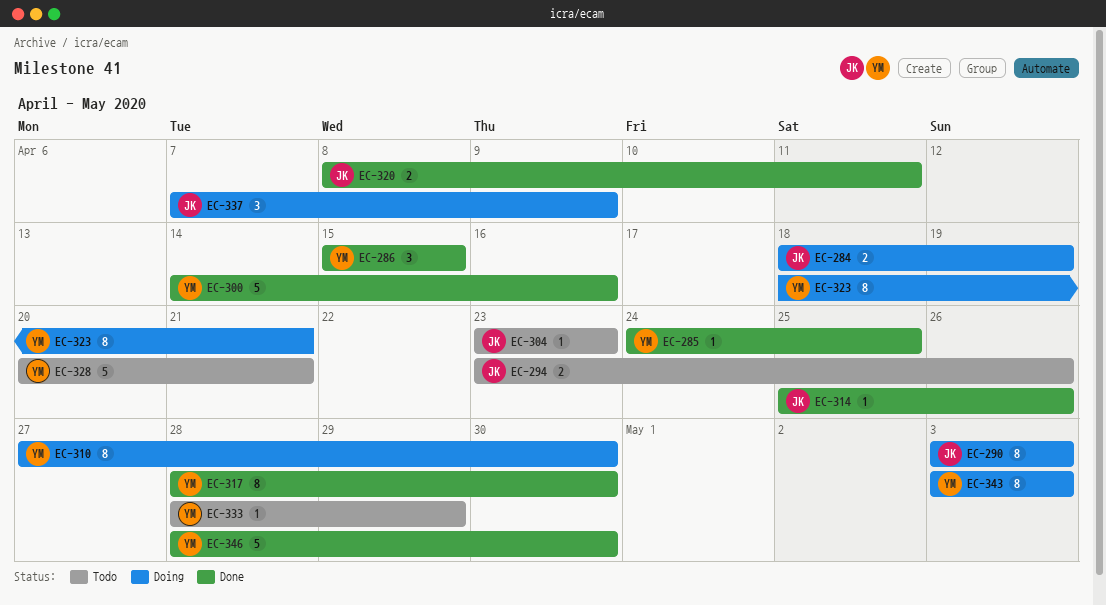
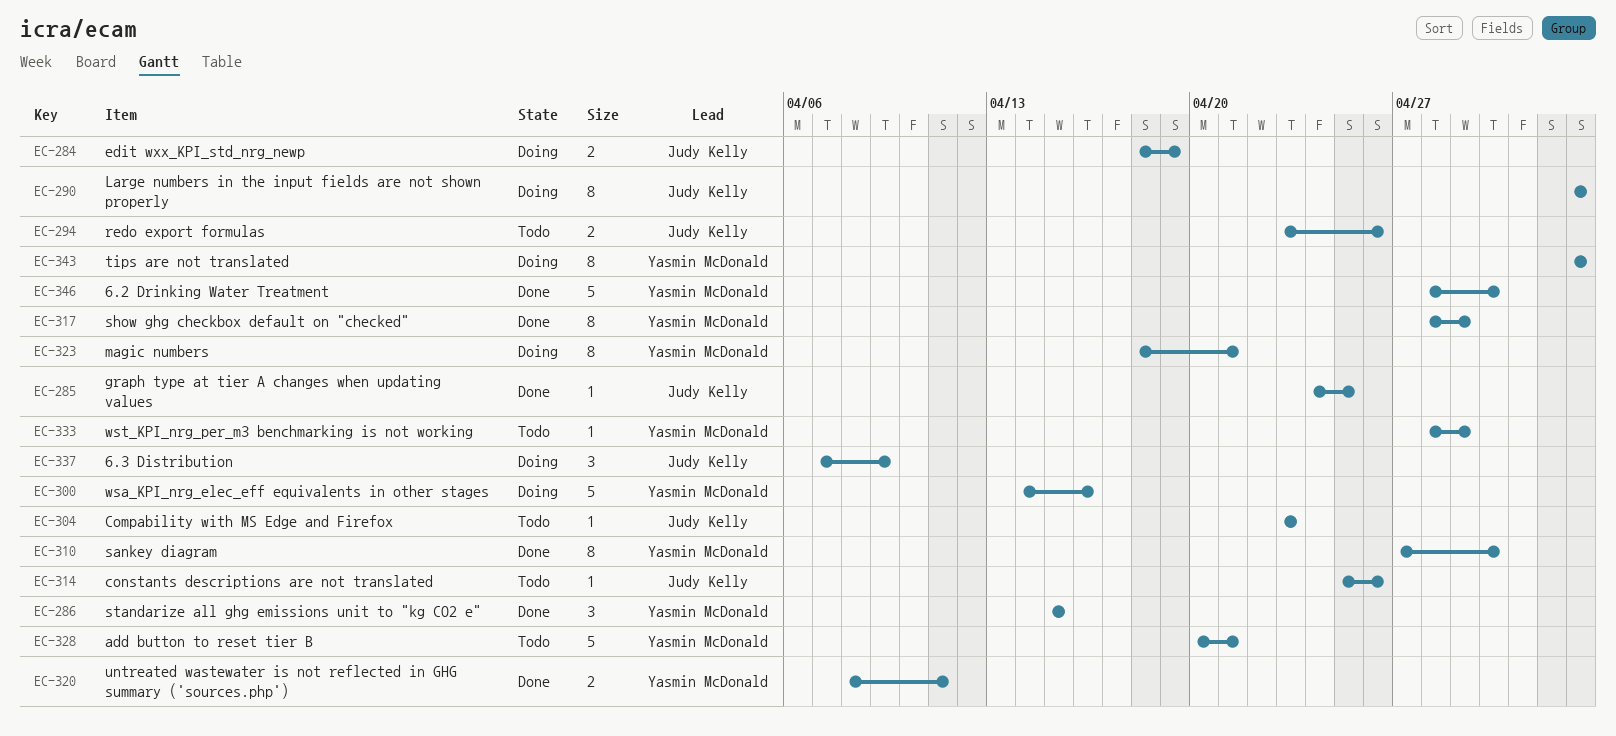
EC-285, owner: Yasmin McDonald -> Judy Kelly
EC-300, status: Done -> Doing
EC-310, status: Doing -> Done
EC-314, status: Done -> Todo
EC-317, due: Apr 30 -> Apr 29
EC-320, owner: Judy Kelly -> Yasmin McDonald

